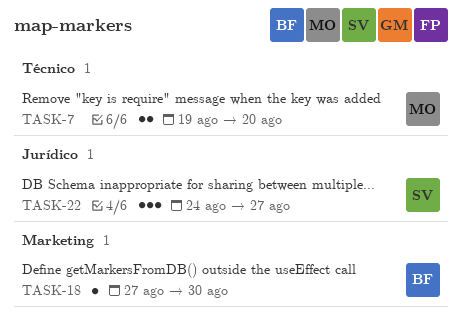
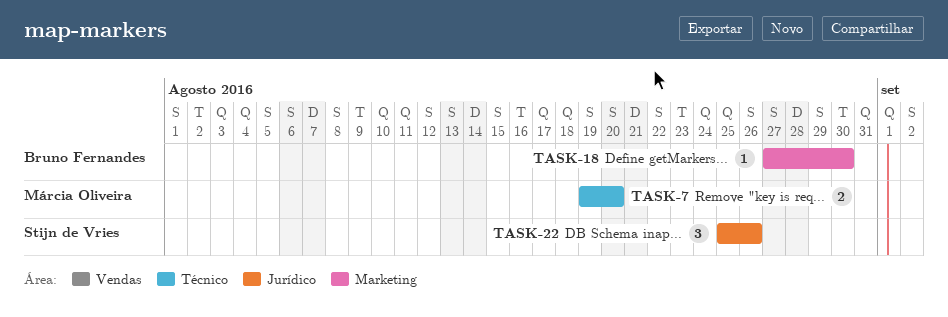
TASK-22, start: Aug 24 -> Aug 25
TASK-22, due: Aug 27 -> Aug 26

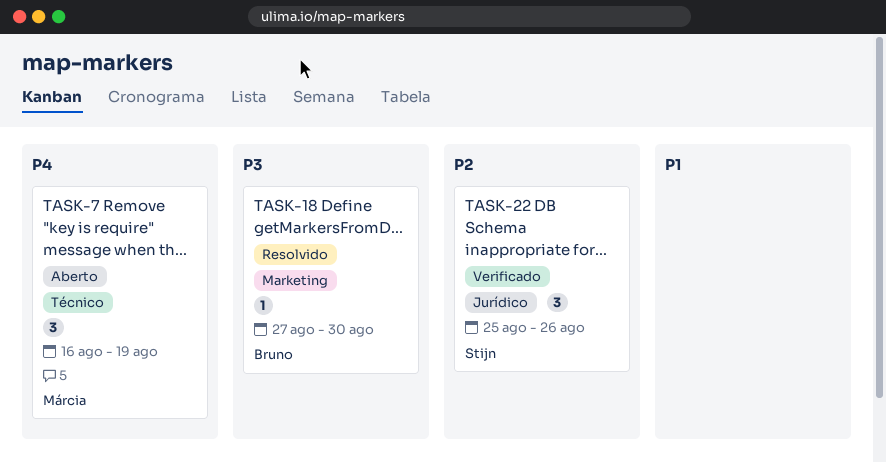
TASK-7, estimate: 2 -> 3
TASK-7, start: Aug 19 -> Aug 16
TASK-7, due: Aug 20 -> Aug 19

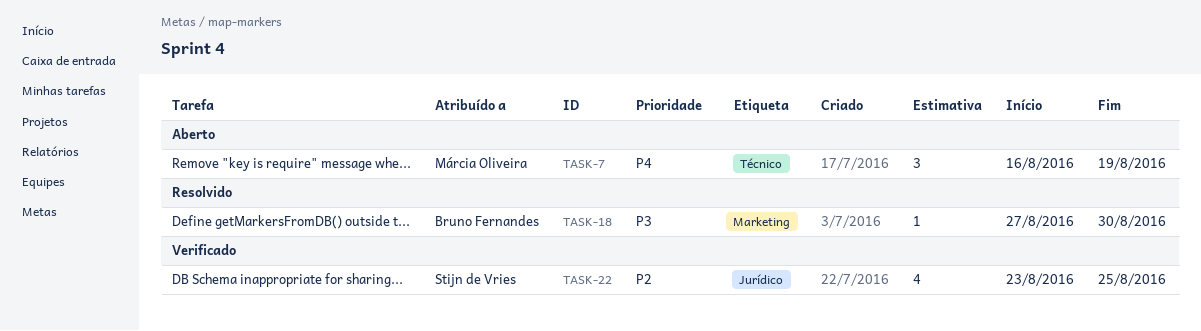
TASK-22, estimate: 3 -> 4
TASK-22, start: Aug 25 -> Aug 23
TASK-22, due: Aug 26 -> Aug 25

